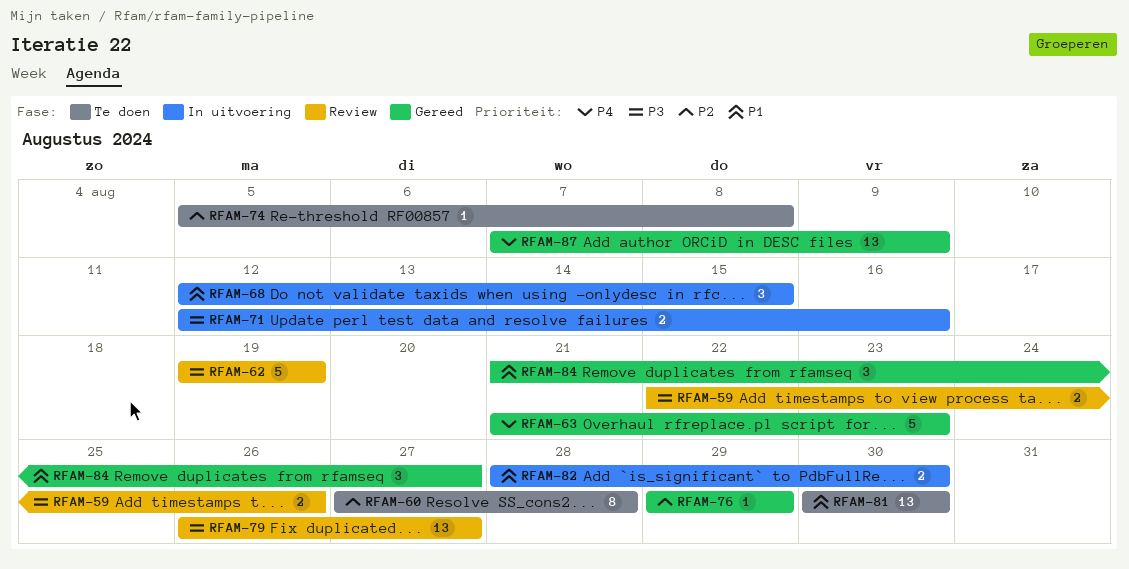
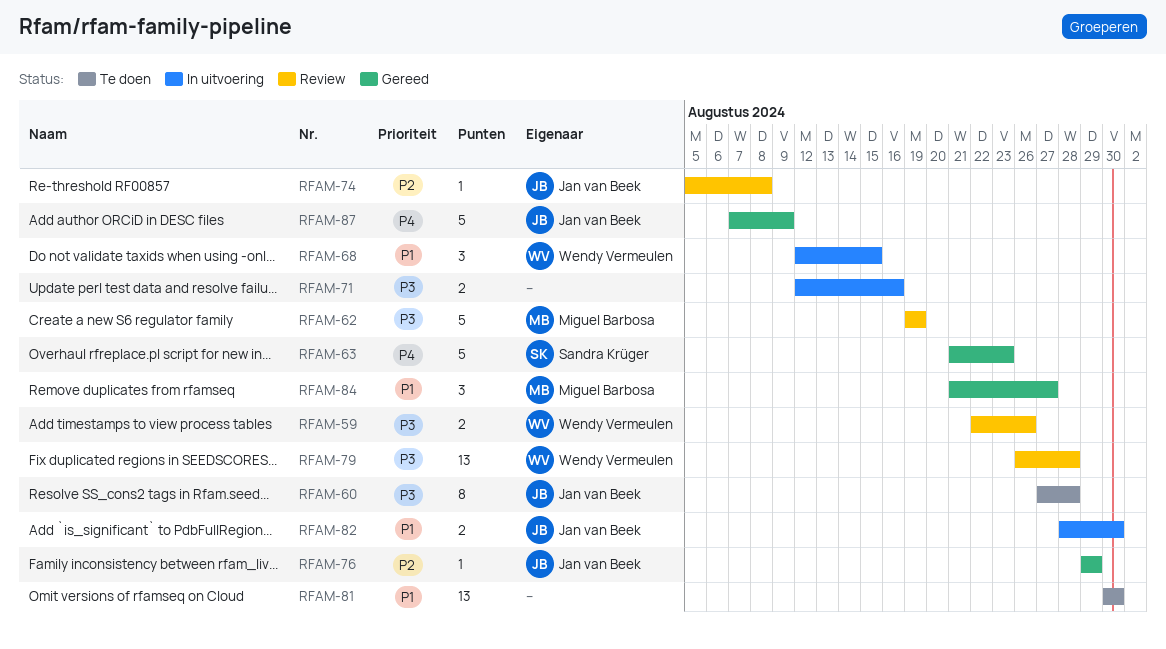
RFAM-60, priority: P2 -> P3
RFAM-74, status: Te doen -> Review
RFAM-79, due: Aug 27 -> Aug 28
RFAM-87, estimate: 13 -> 5

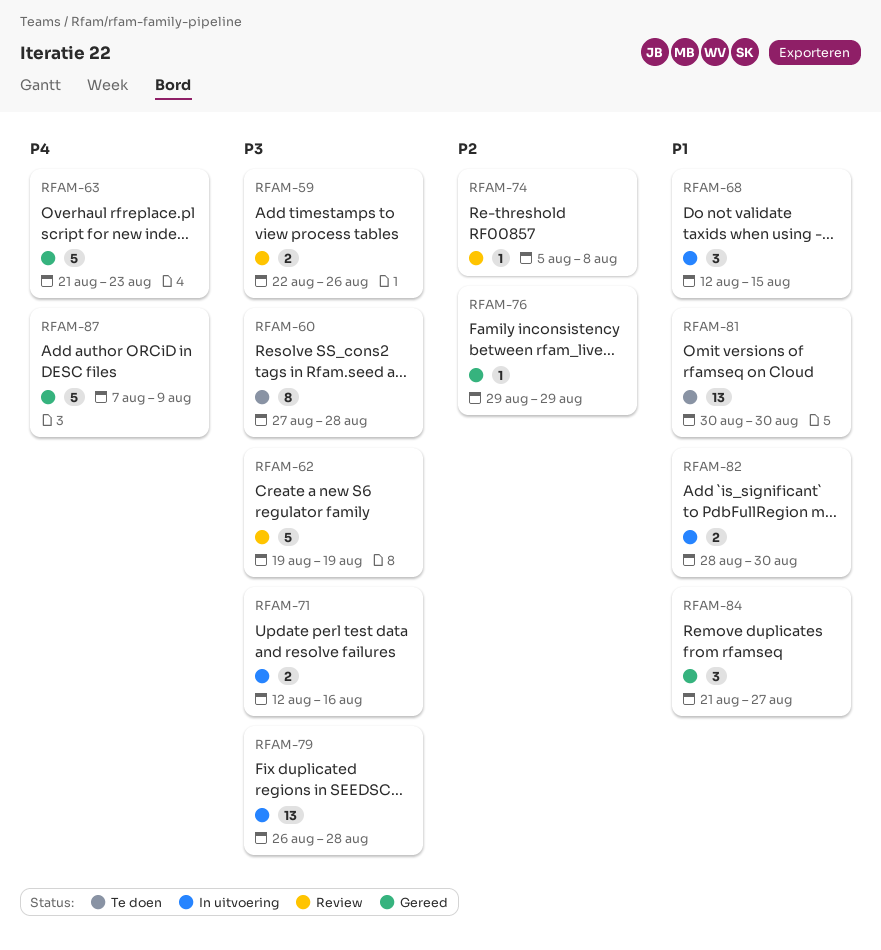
RFAM-79, status: Review -> In uitvoering

